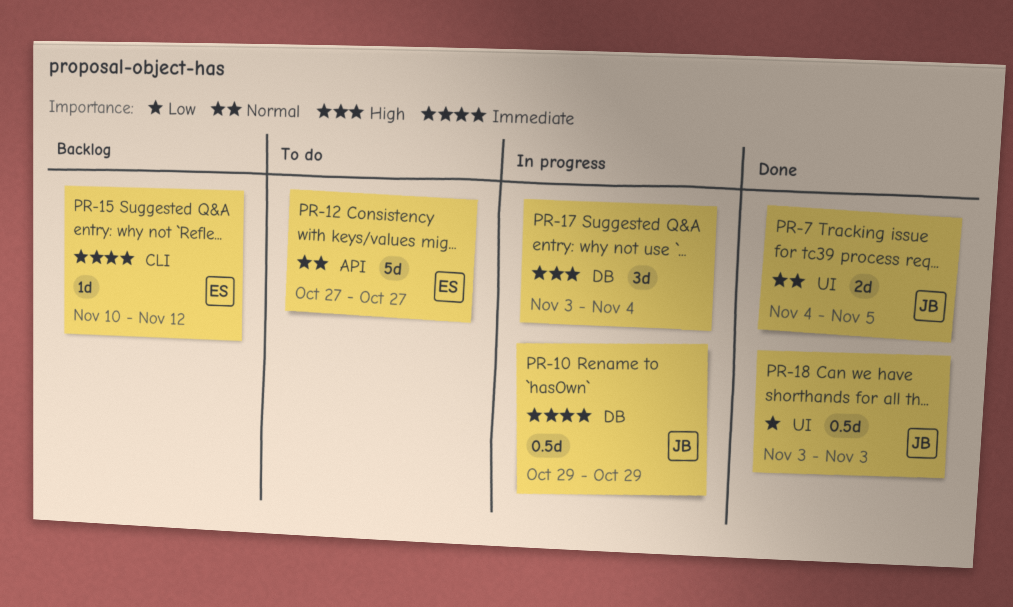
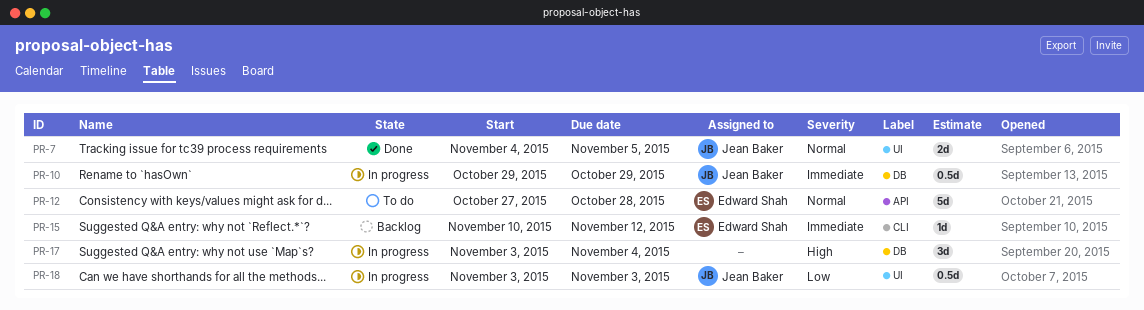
PR-12, due: Oct 27 -> Oct 28
PR-18, status: Done -> In progress

